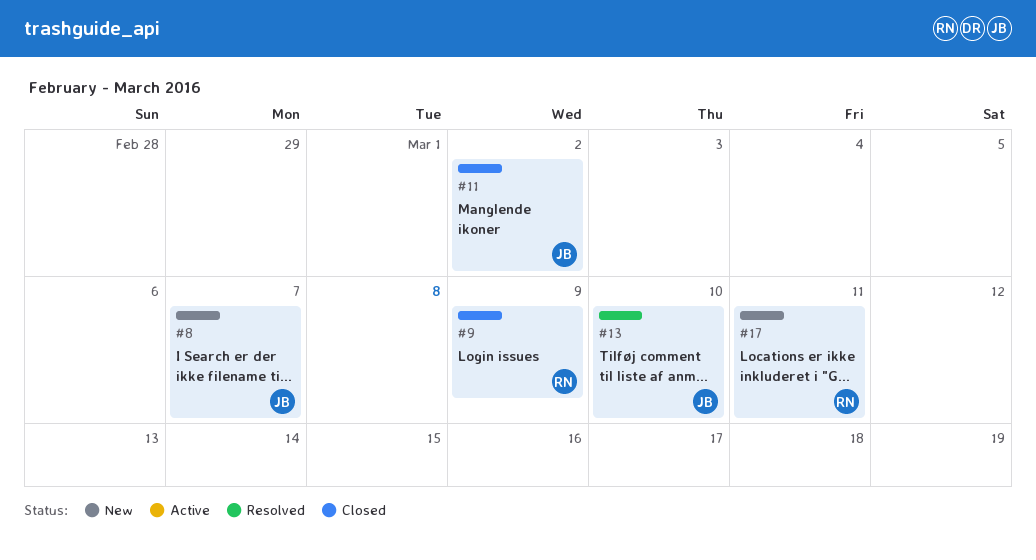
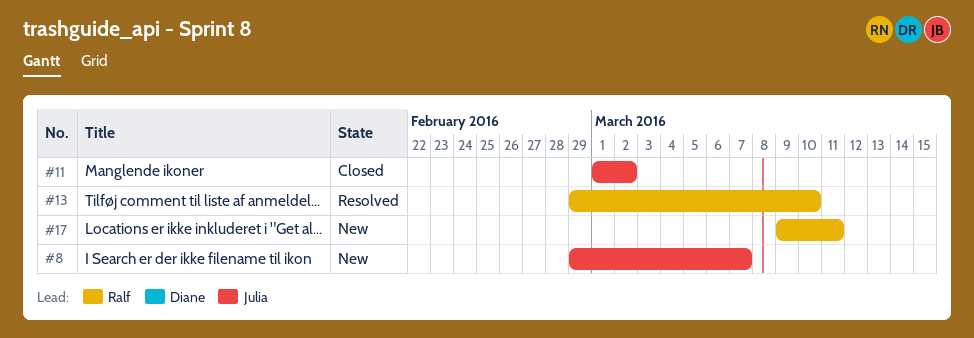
#9: present -> none
#13, owner: Julia -> Ralf

